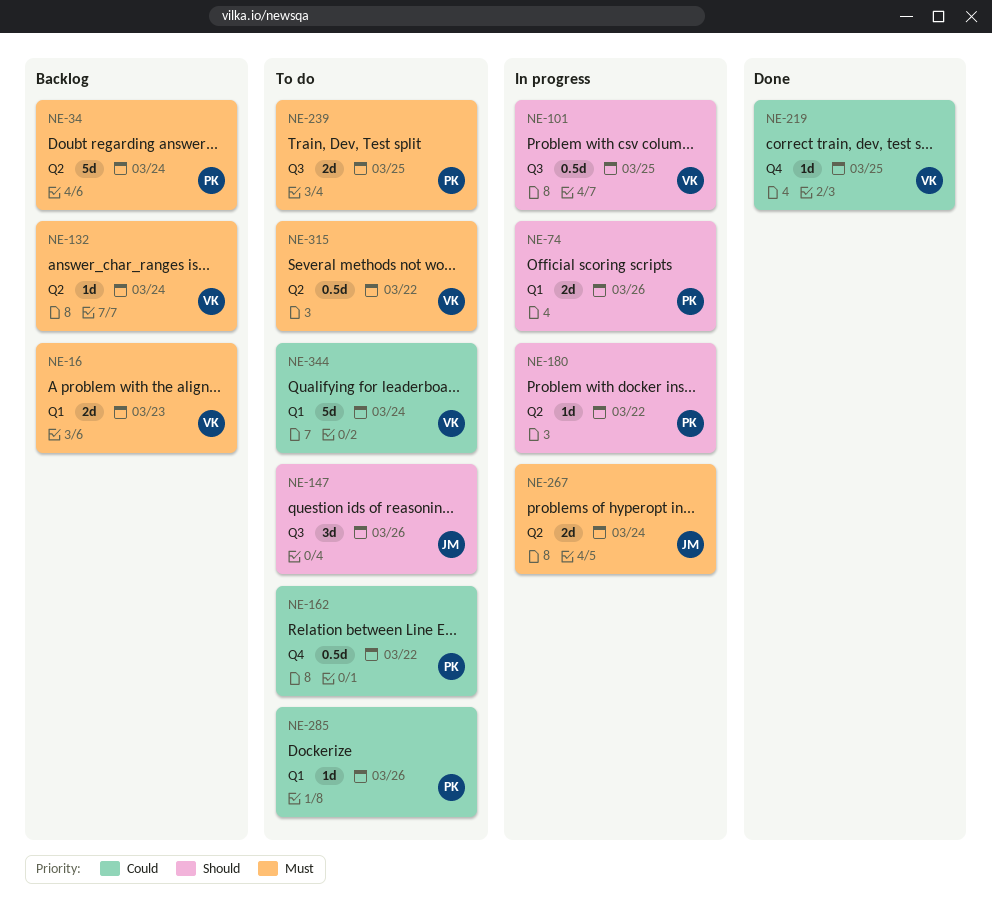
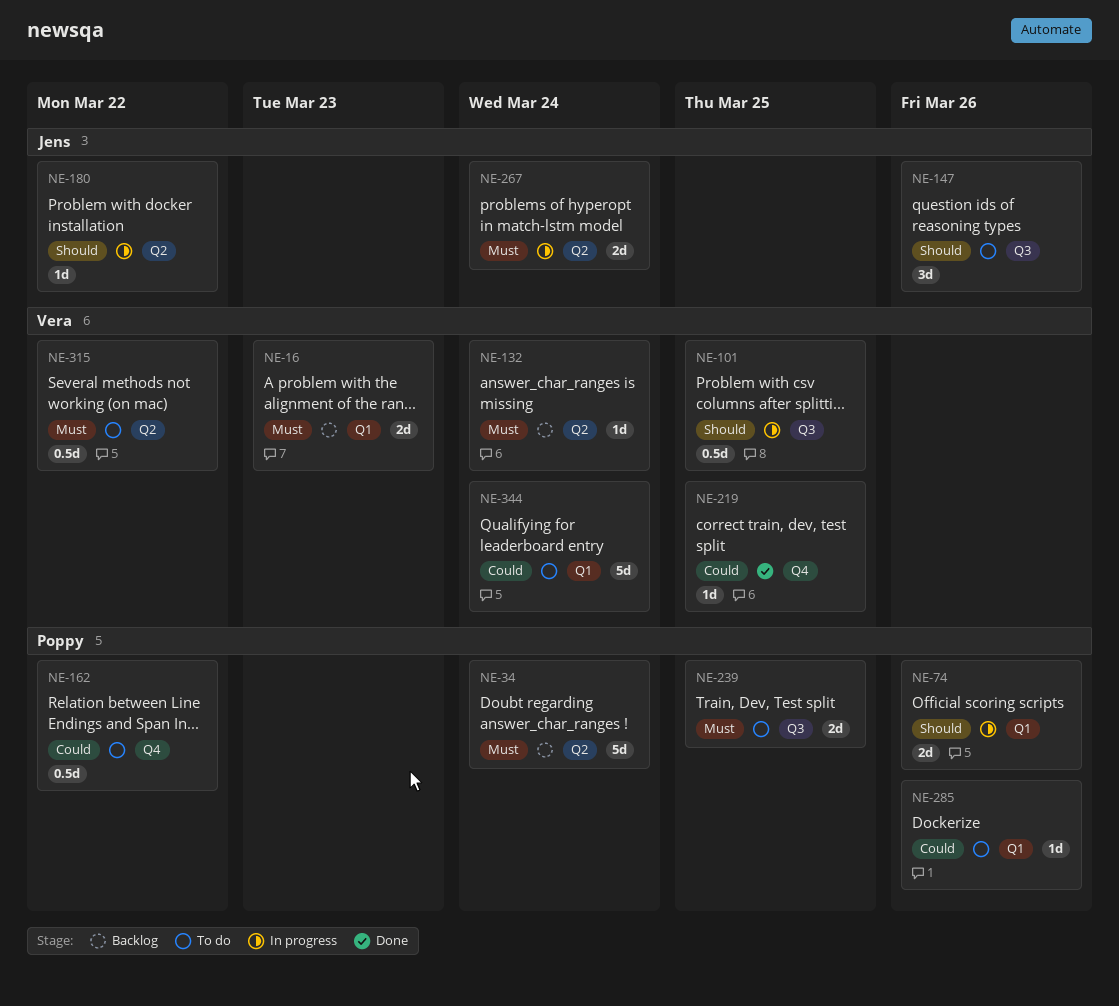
NE-180, owner: Poppy -> Jens

